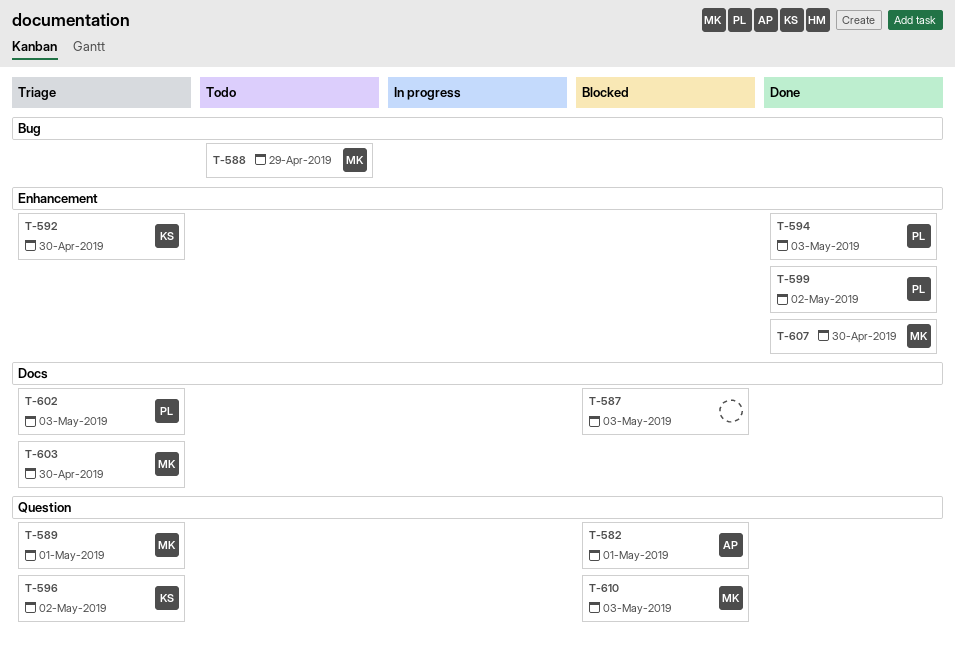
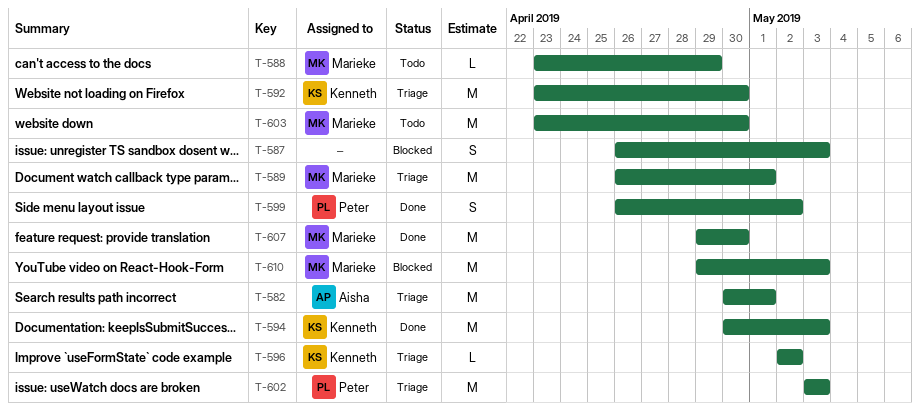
T-582, status: Blocked -> Triage
T-594, owner: Peter -> Kenneth
T-603, status: Triage -> Todo

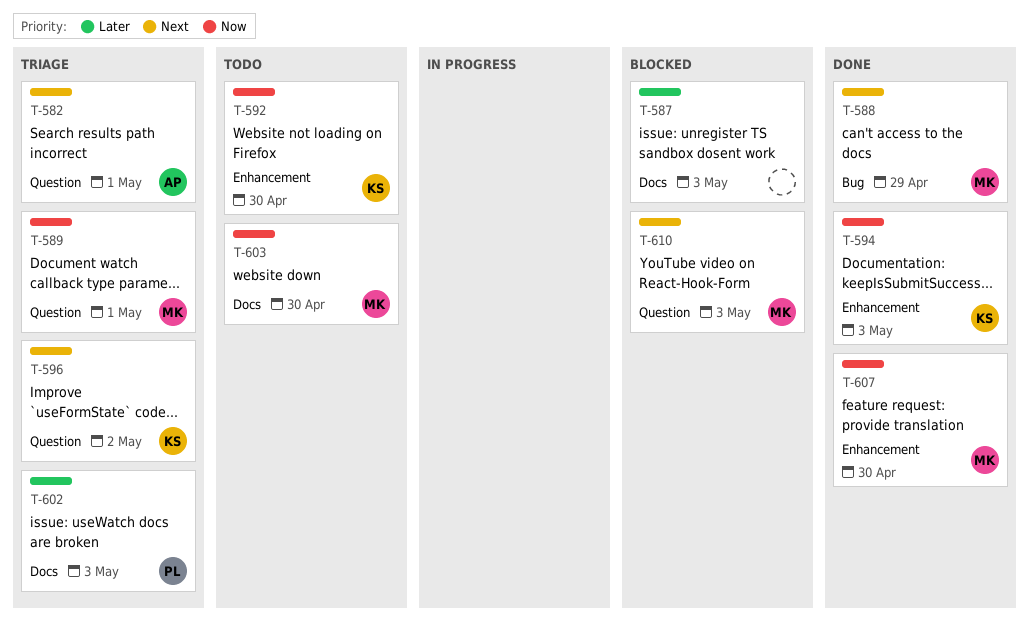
T-588, status: Todo -> Done
T-592, status: Triage -> Todo
T-599: present -> none

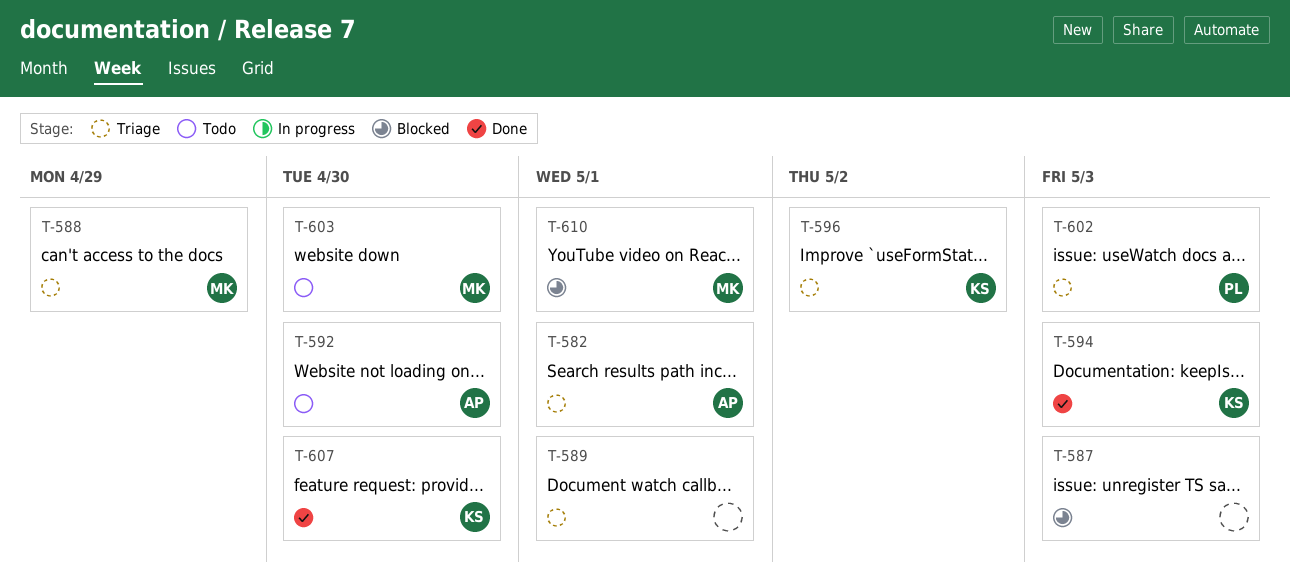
T-588, status: Done -> Triage
T-589, owner: MK -> none
T-592, owner: KS -> AP
T-607, owner: MK -> KS
T-610, due: May 3 -> May 1

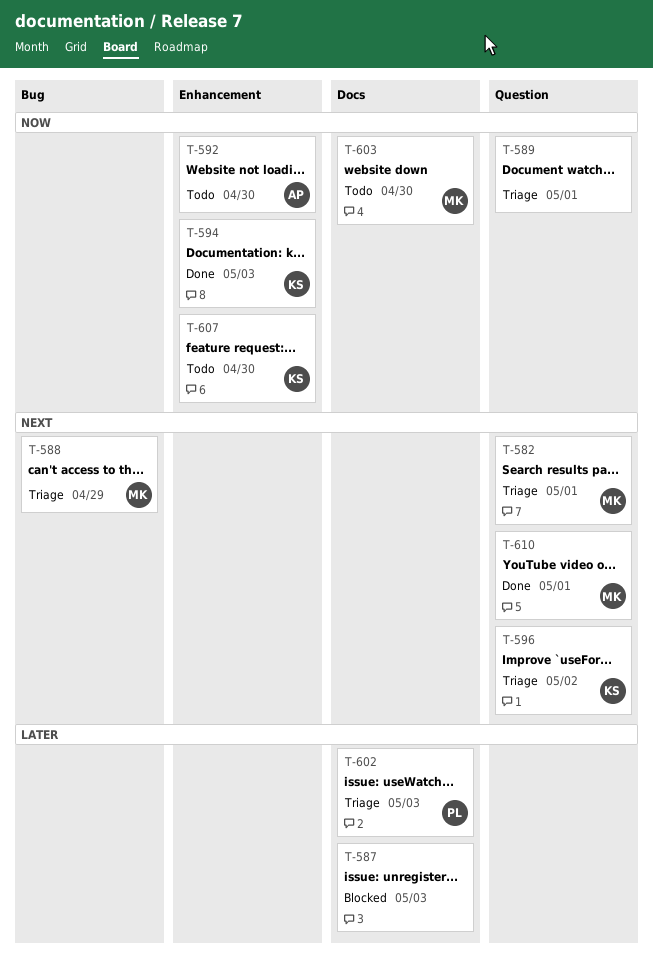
T-582, owner: AP -> MK
T-607, status: Done -> Todo
T-610, status: Blocked -> Done

